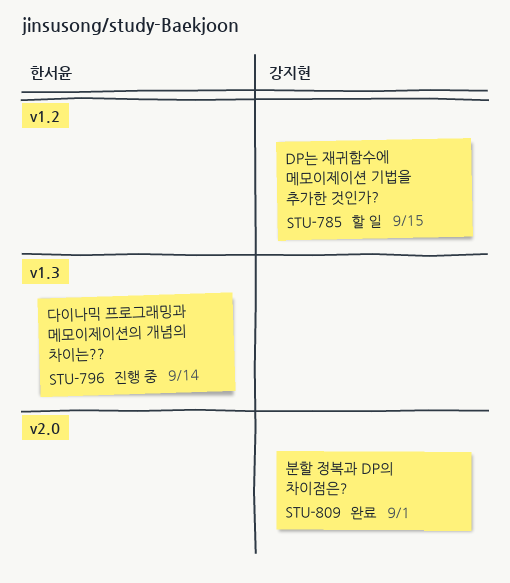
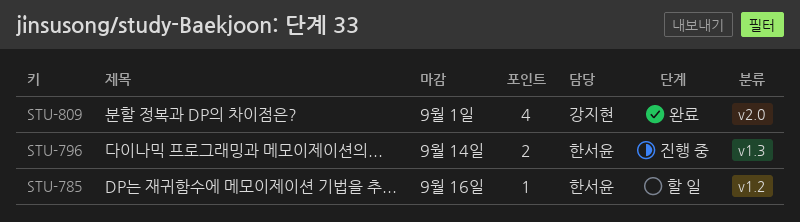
STU-785, owner: 강지현 -> 한서윤
STU-785, due: Sep 15 -> Sep 16

